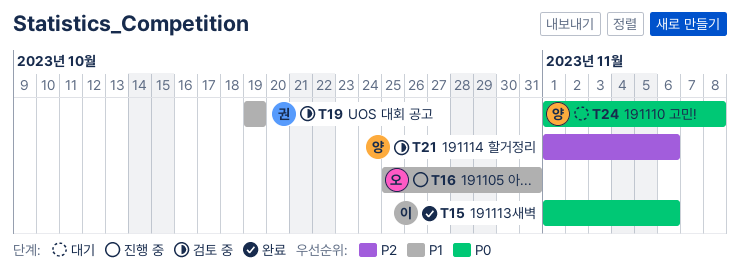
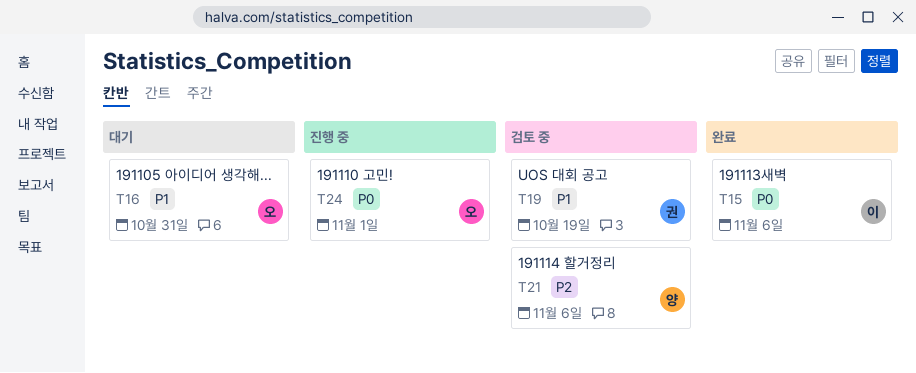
T16, status: 진행 중 -> 대기
T24, status: 대기 -> 진행 중
T24, owner: 양 -> 오
T24, due: Nov 8 -> Nov 1

